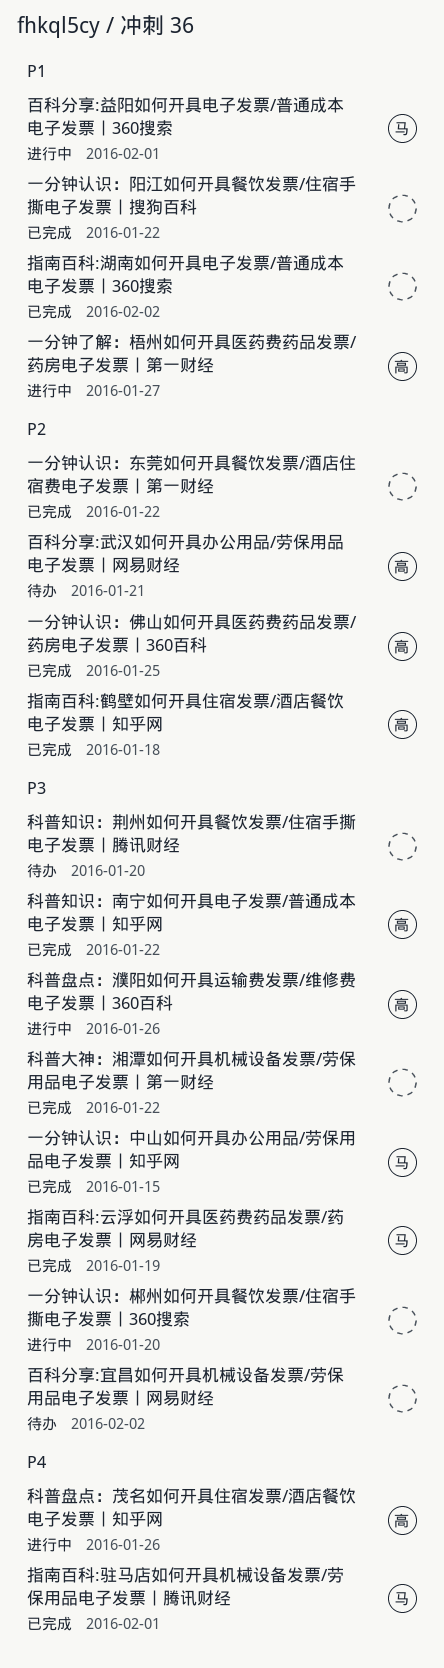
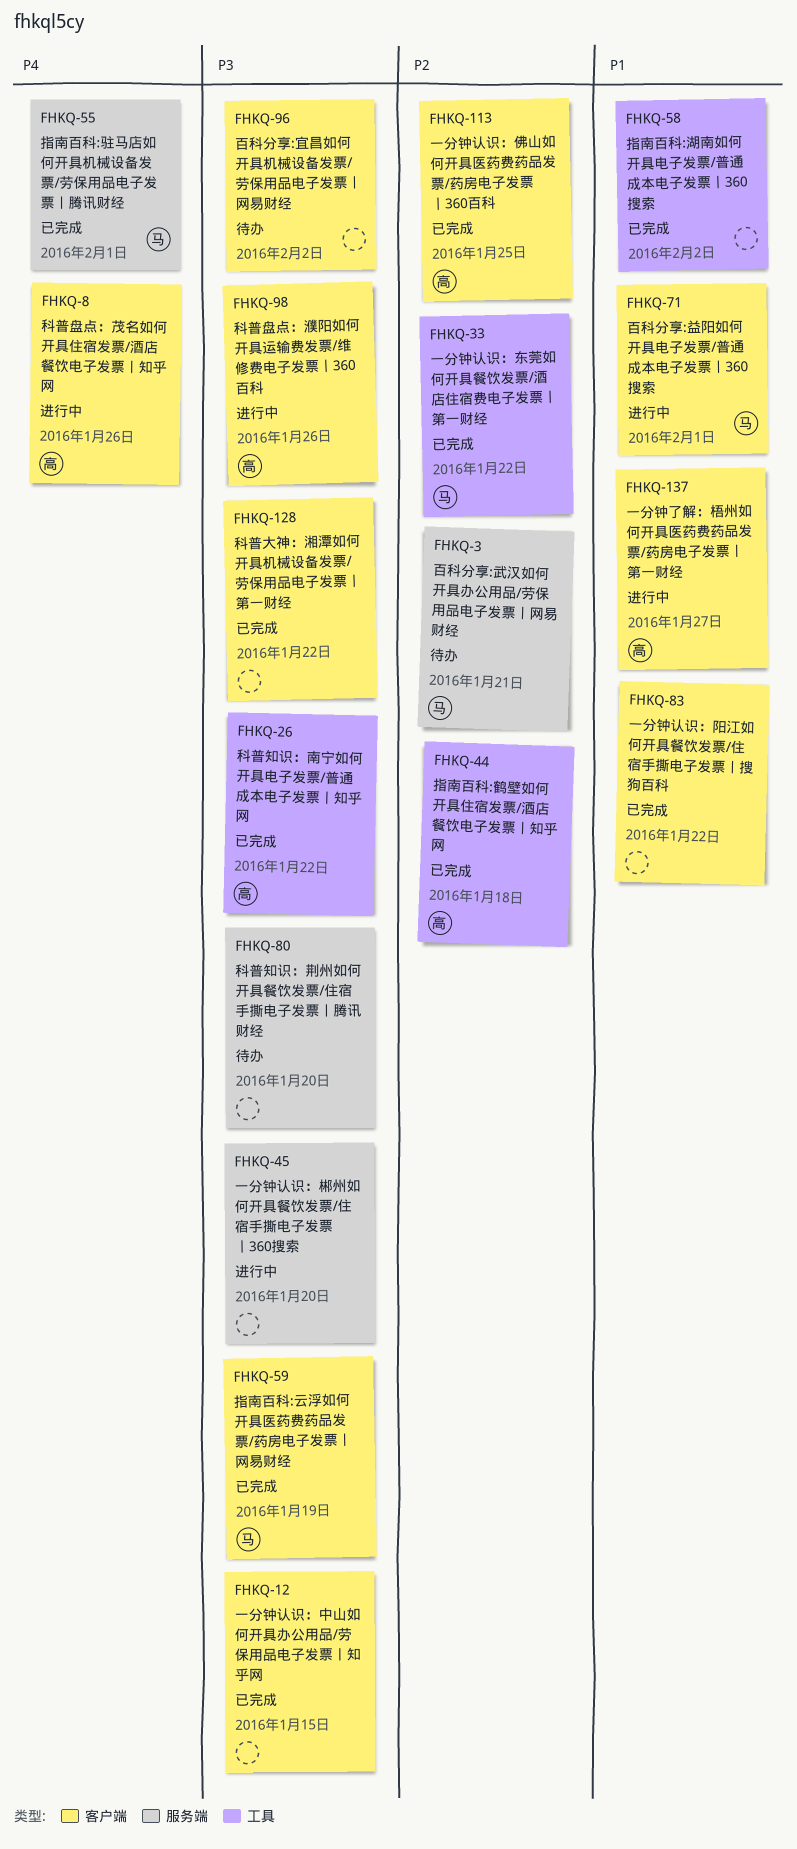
一分钟认识：东莞如何开具餐饮发票/酒店住宿费电子发票丨第一财经, owner: none -> 马
一分钟认识：中山如何开具办公用品/劳保用品电子发票丨知乎网, owner: 马 -> none
百科分享:武汉如何开具办公用品/劳保用品电子发票丨网易财经, owner: 高 -> 马

